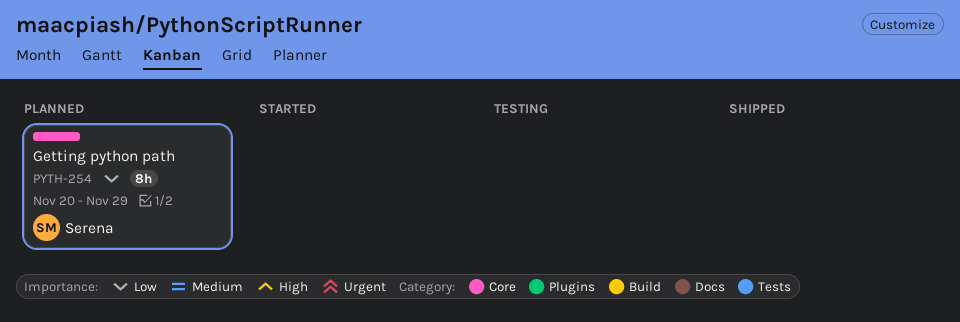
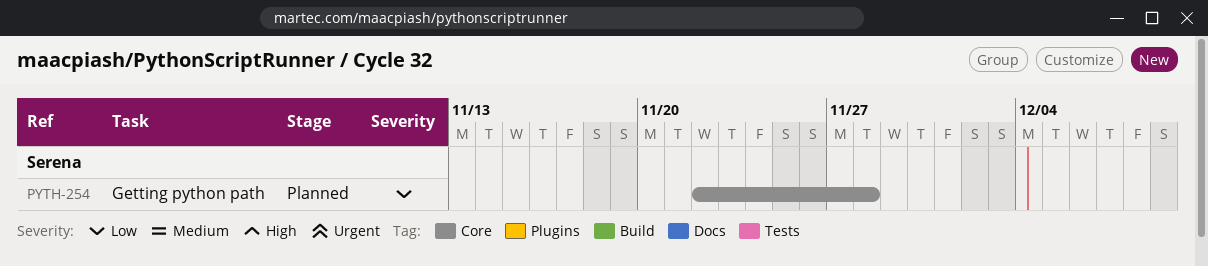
PYTH-254, start: Nov 20 -> Nov 22
PYTH-254, due: Nov 29 -> Nov 28

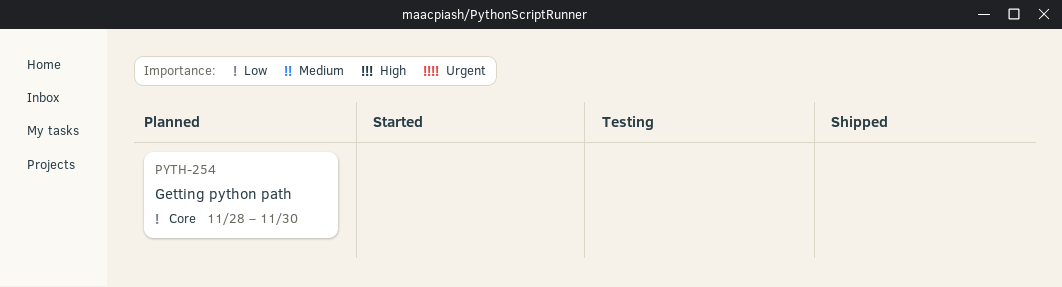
PYTH-254, start: Nov 22 -> Nov 28
PYTH-254, due: Nov 28 -> Nov 30

